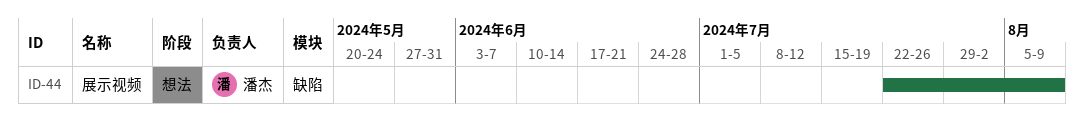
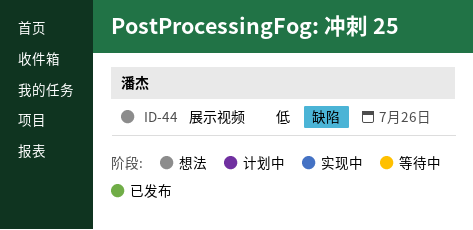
ID-44, due: Aug 9 -> Jul 26

